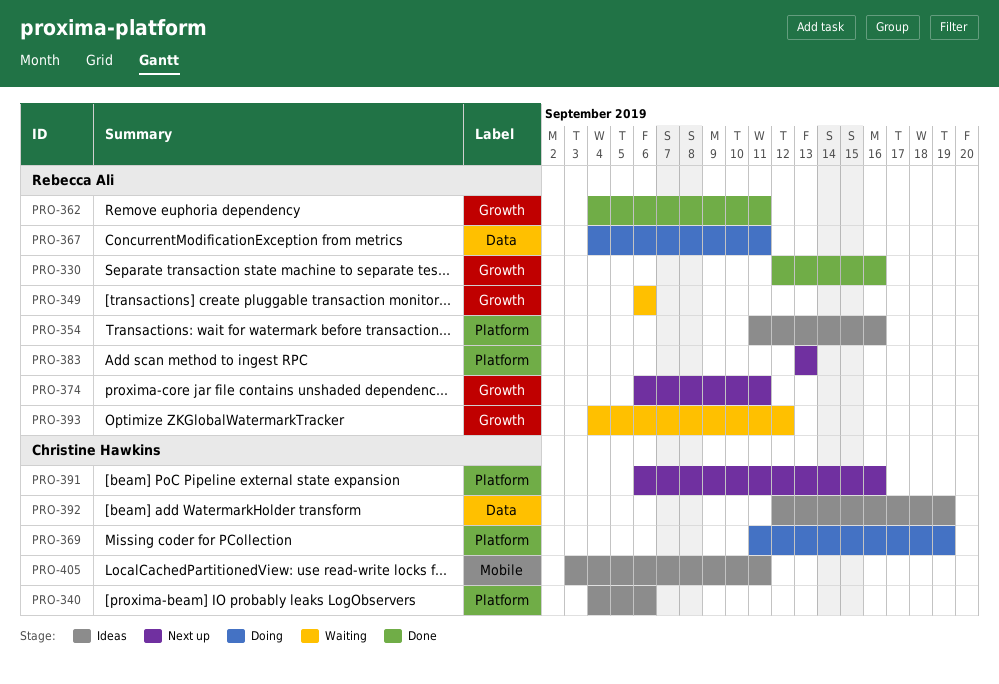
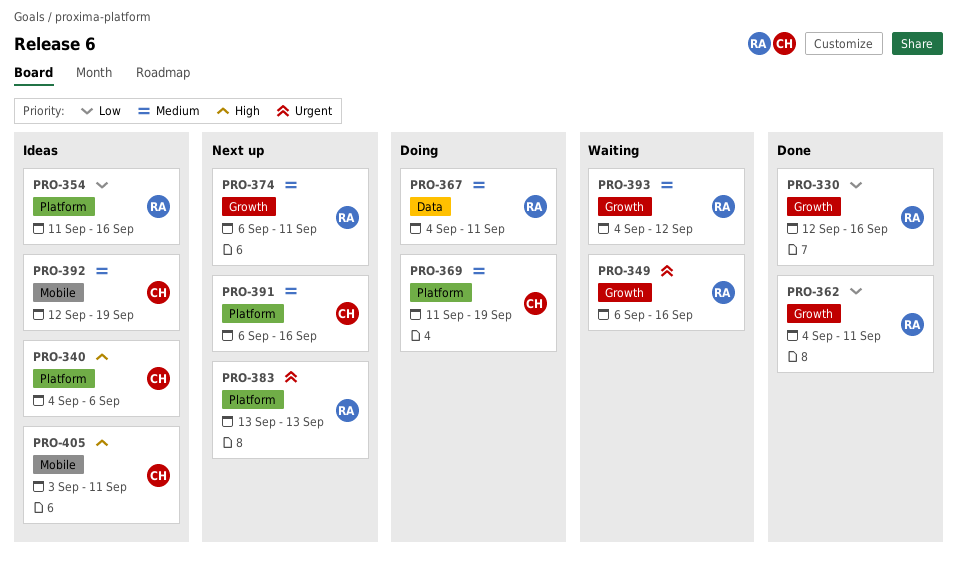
PRO-349, due: Sep 6 -> Sep 16
PRO-392, label: Data -> Mobile

